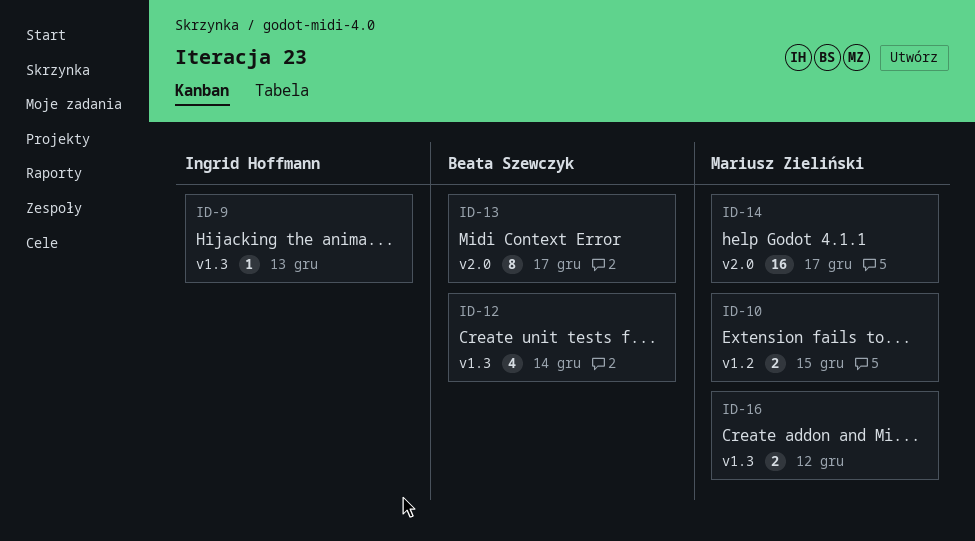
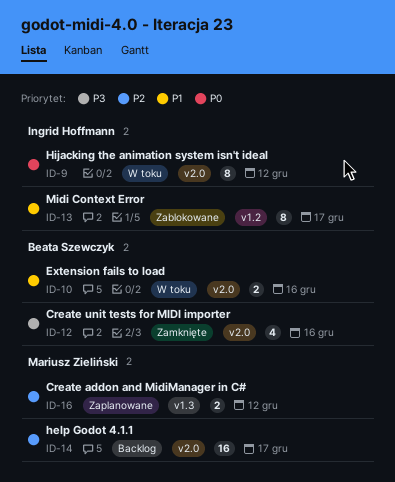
ID-9, label: v1.3 -> v2.0
ID-9, estimate: 1 -> 8
ID-9, due: Dec 13 -> Dec 12
ID-10, owner: Mariusz Zieliński -> Beata Szewczyk
ID-10, label: v1.2 -> v2.0
ID-10, due: Dec 15 -> Dec 16
ID-12, label: v1.3 -> v2.0
ID-12, due: Dec 14 -> Dec 16
ID-13, owner: Beata Szewczyk -> Ingrid Hoffmann
ID-13, label: v2.0 -> v1.2

